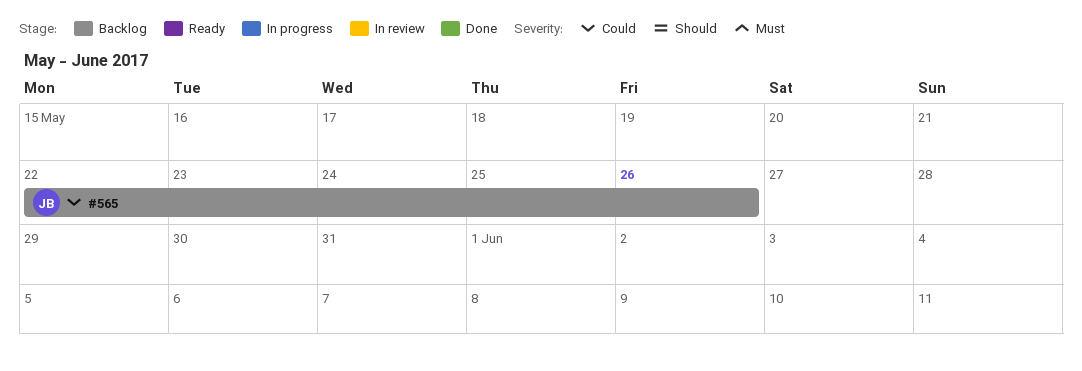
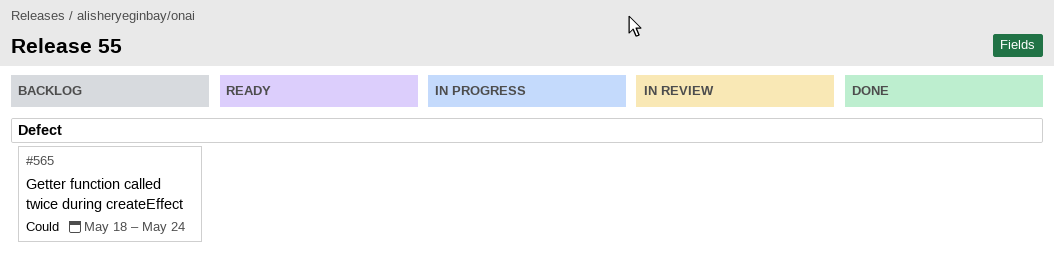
#565, start: May 22 -> May 18
#565, due: May 26 -> May 24

